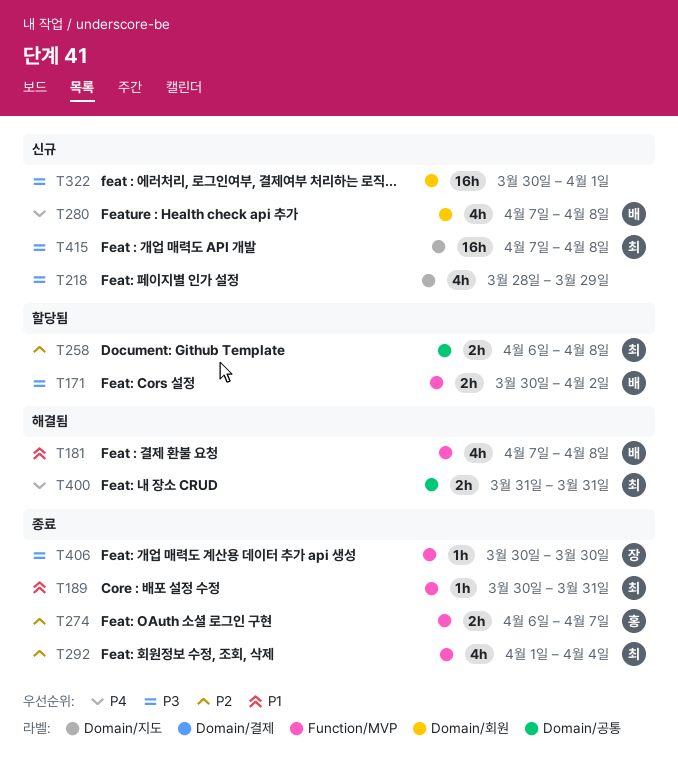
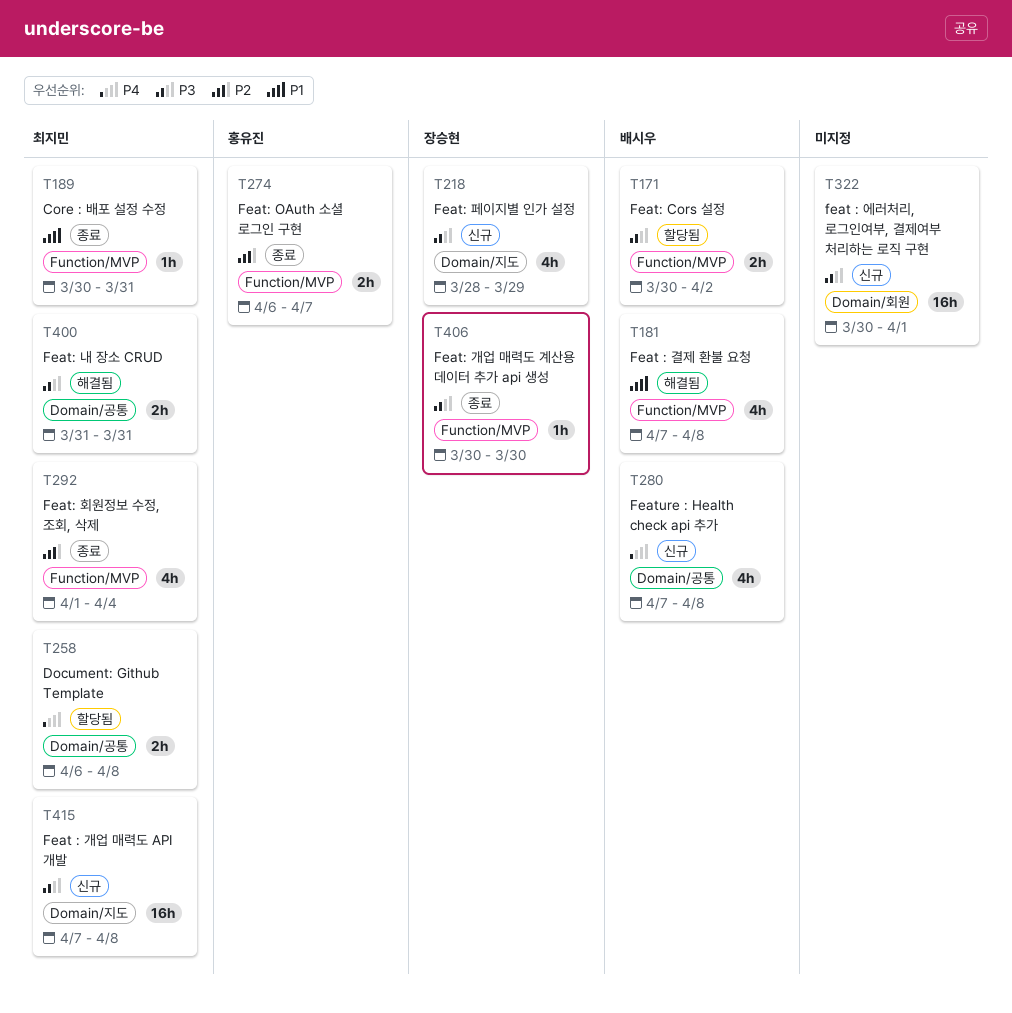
T218, owner: none -> 장승현
T258, priority: P2 -> P4
T280, label: Domain/회원 -> Domain/공통
T400, priority: P4 -> P3

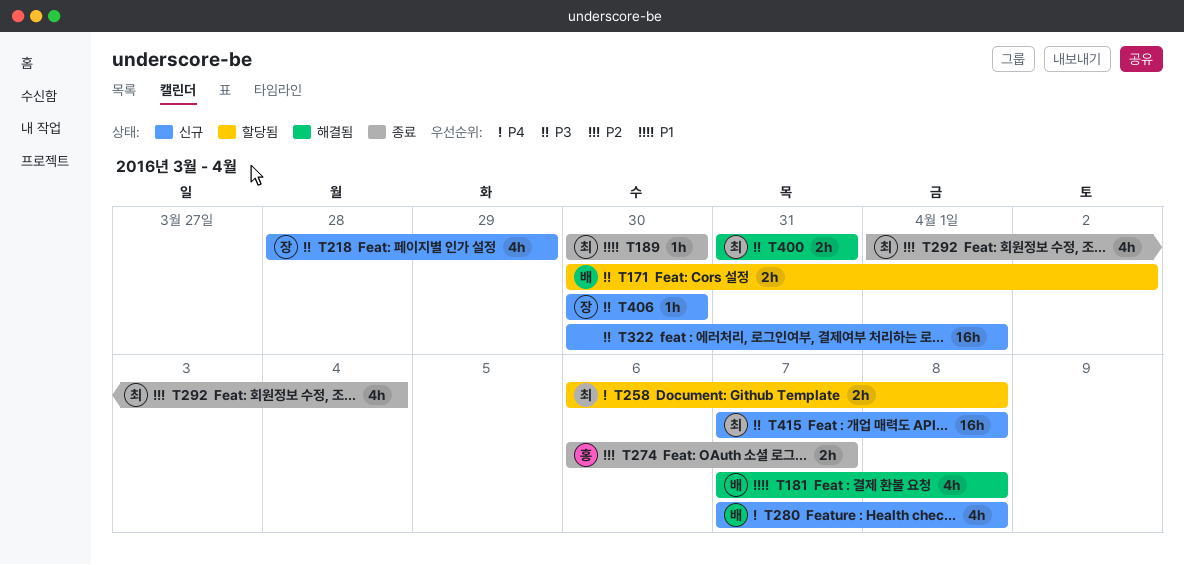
T189, due: Mar 31 -> Mar 30
T406, status: 종료 -> 신규

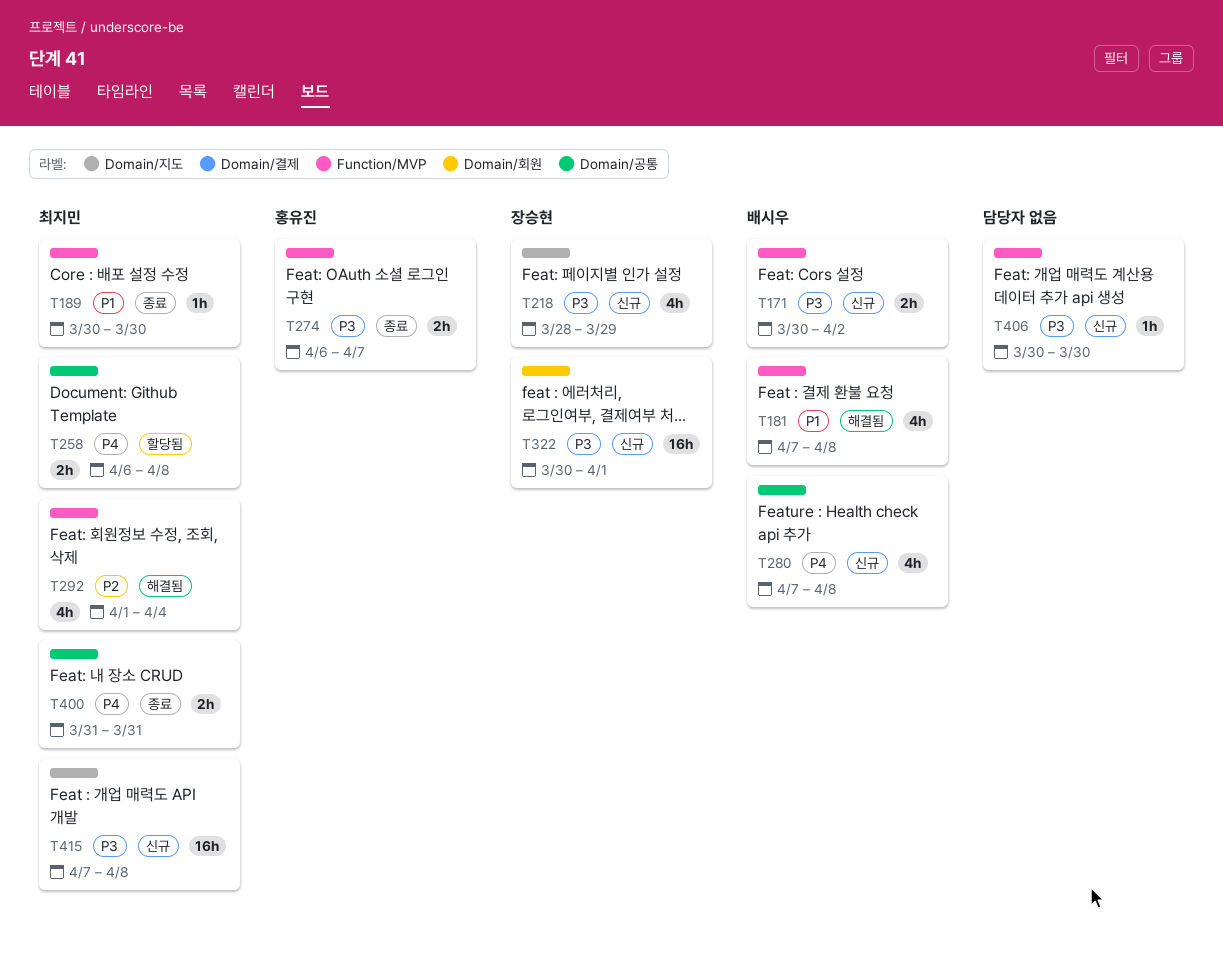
T171, status: 할당됨 -> 신규
T274, priority: P2 -> P3
T292, status: 종료 -> 해결됨
T322, owner: none -> 장승현
T400, status: 해결됨 -> 종료
T400, priority: P3 -> P4
T406, owner: 장승현 -> none

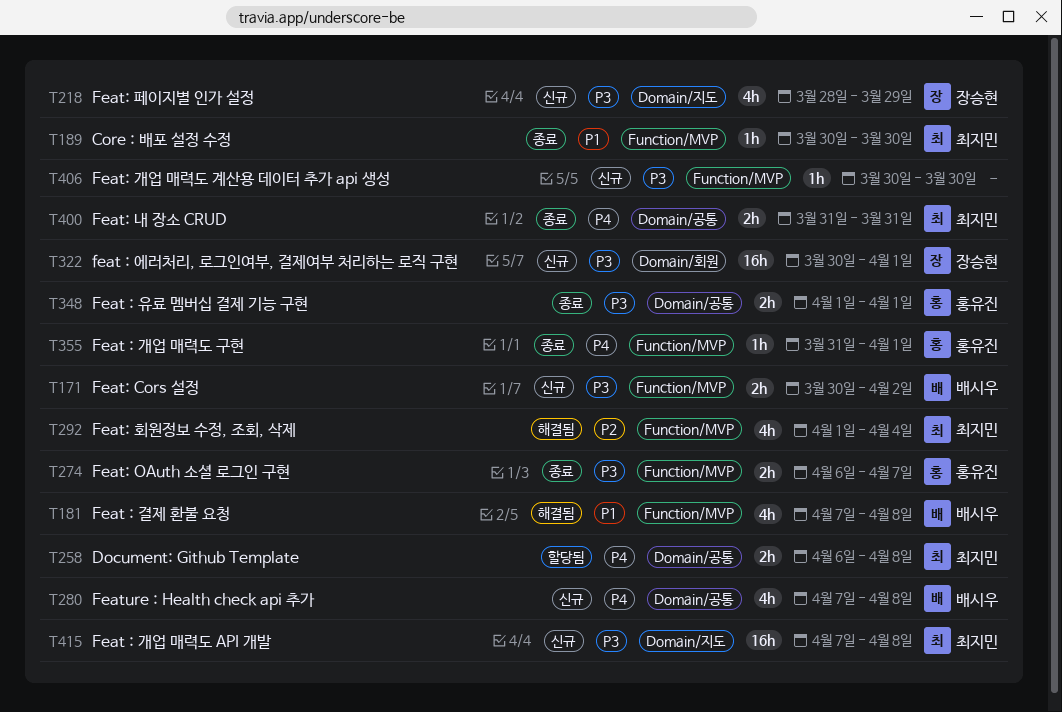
T348: none -> present
T355: none -> present

